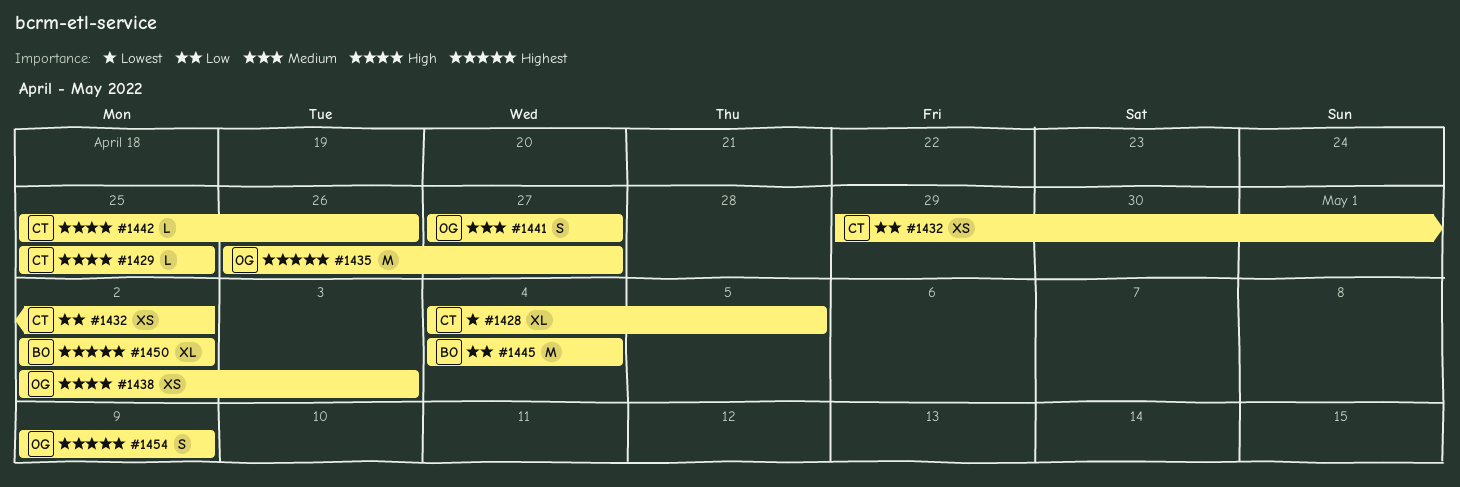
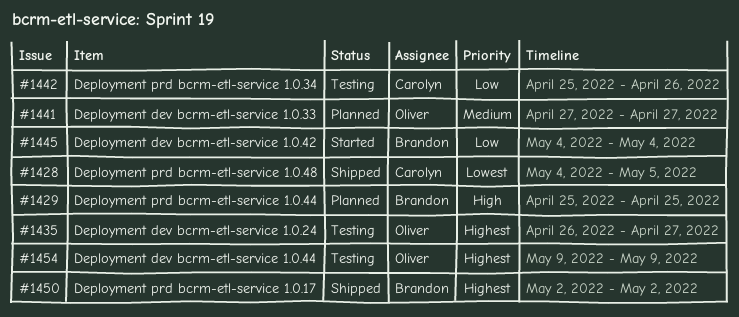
#1429, owner: Carolyn -> Brandon
#1432: present -> none
#1438: present -> none
#1442, priority: High -> Low

